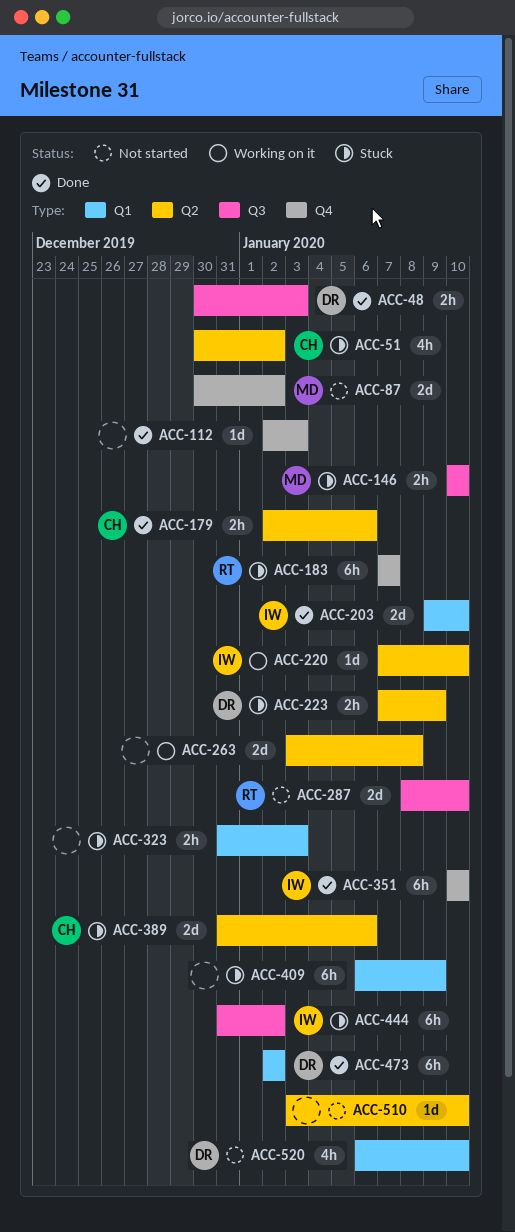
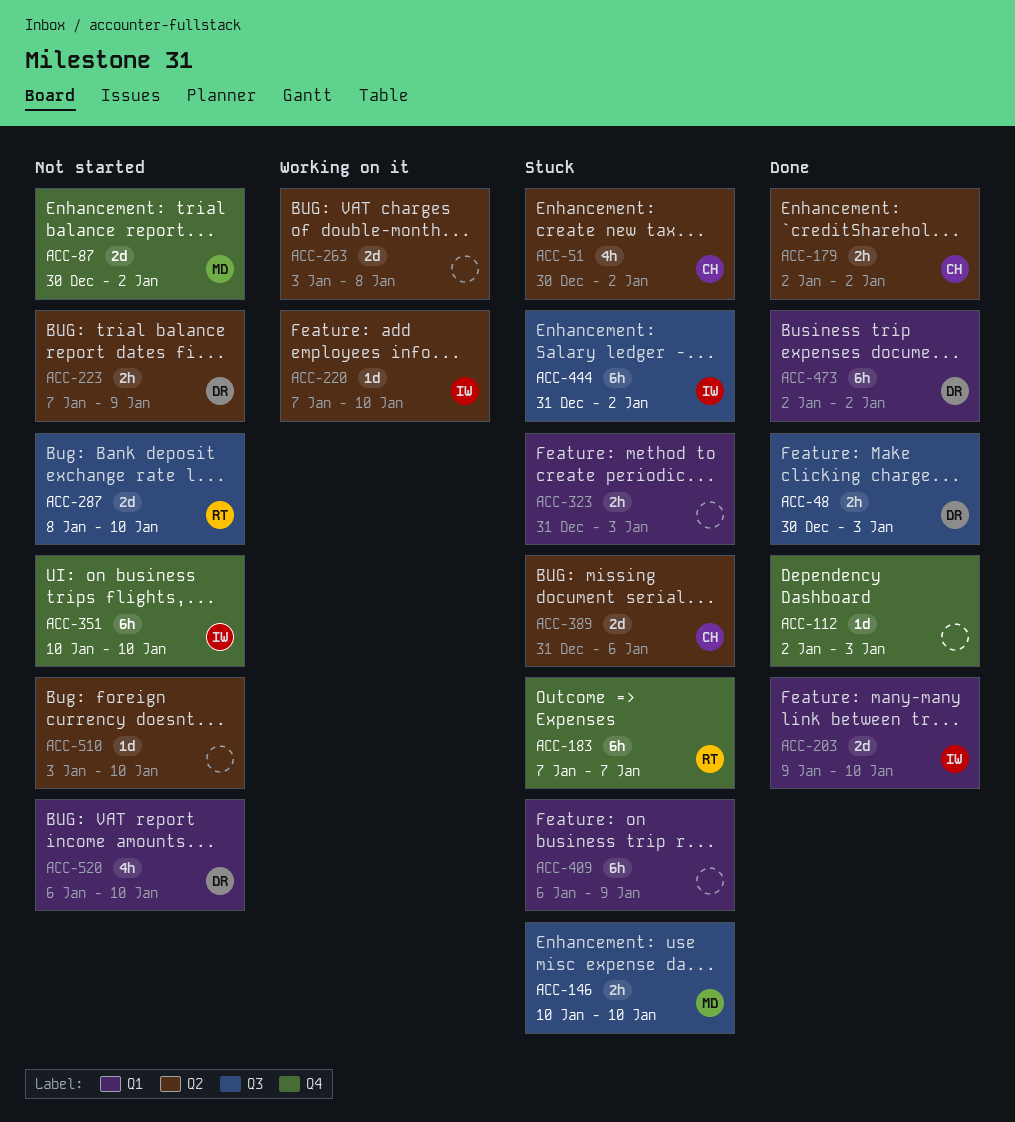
ACC-179, due: Jan 6 -> Jan 2
ACC-223, status: Stuck -> Not started
ACC-351, status: Done -> Not started

